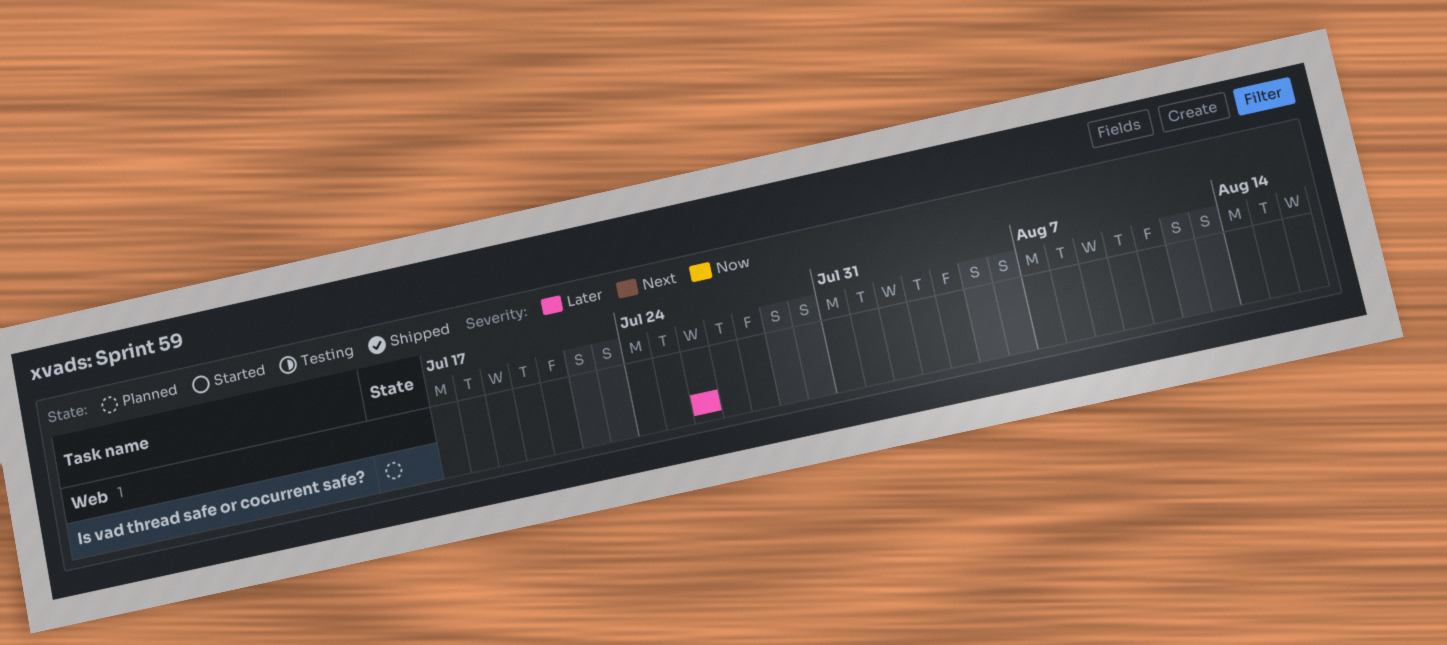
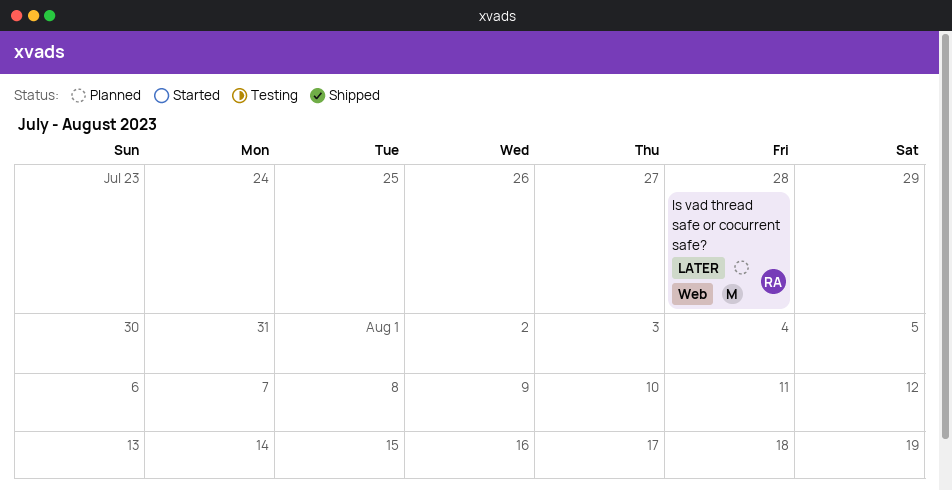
Is vad thread safe or cocurrent safe?, due: Jul 26 -> Jul 28

